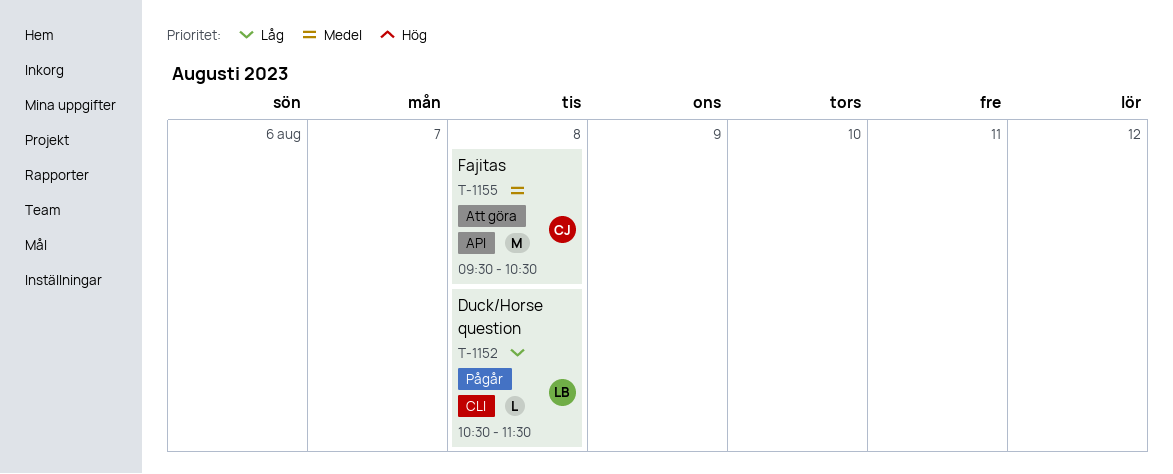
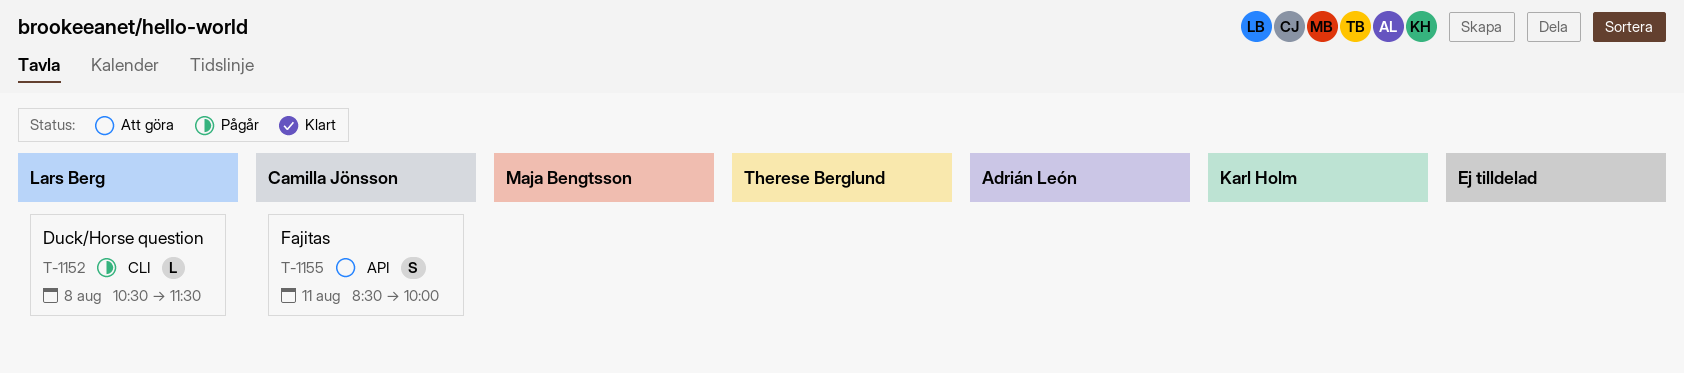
T-1155, estimate: M -> S
T-1155, day: Aug 8 -> Aug 11
T-1155, begins: 09:30 -> 08:30
T-1155, ends: 10:30 -> 10:00

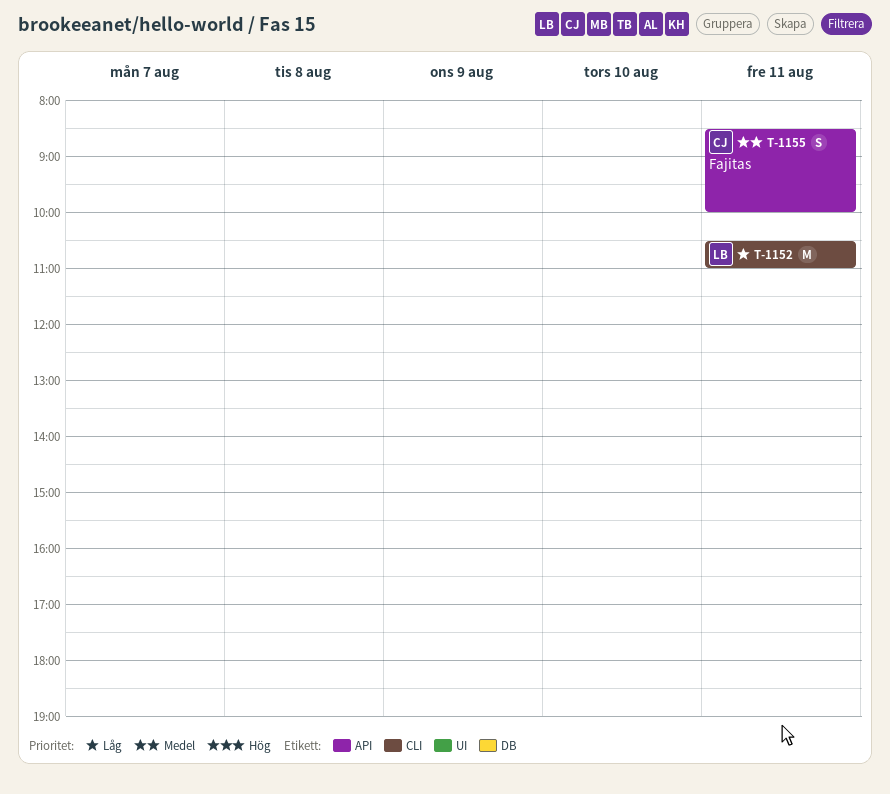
T-1152, estimate: L -> M
T-1152, day: Aug 8 -> Aug 11
T-1152, ends: 11:30 -> 11:00

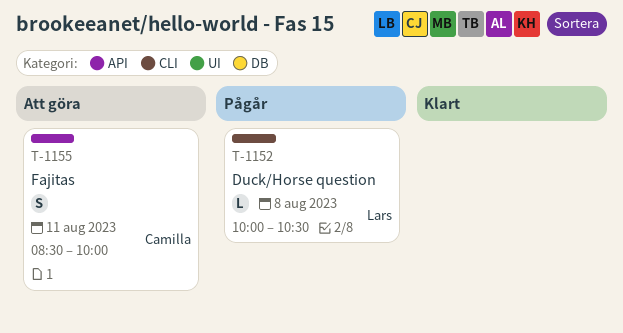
T-1152, estimate: M -> L
T-1152, day: Aug 11 -> Aug 8
T-1152, begins: 10:30 -> 10:00
T-1152, ends: 11:00 -> 10:30

